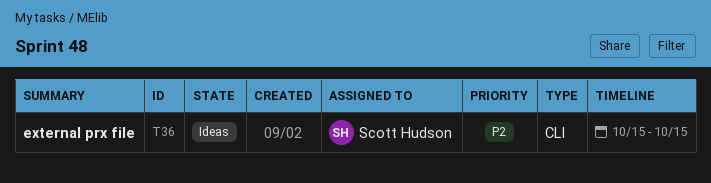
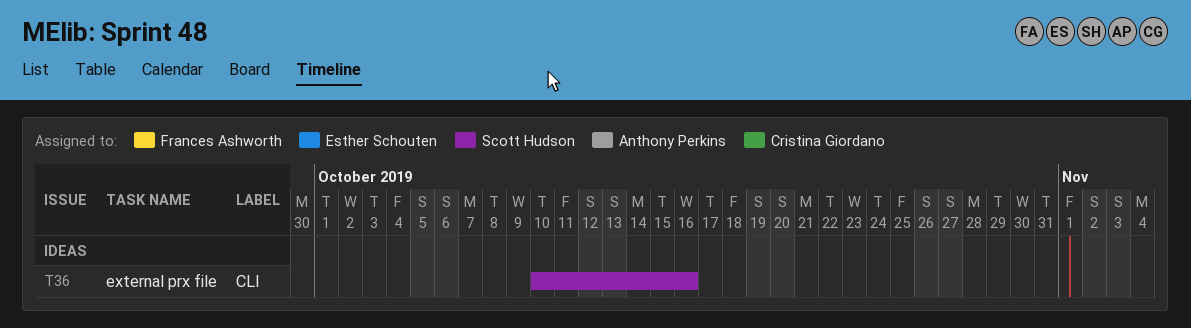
T36, start: Oct 15 -> Oct 10
T36, due: Oct 15 -> Oct 16

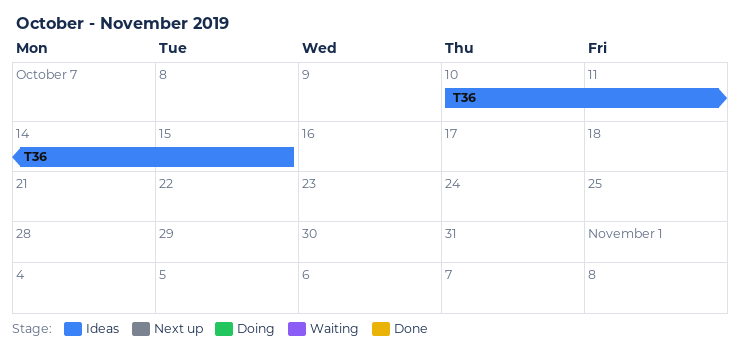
T36, due: Oct 16 -> Oct 15

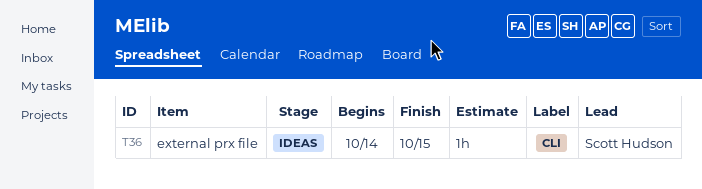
T36, start: Oct 10 -> Oct 14

